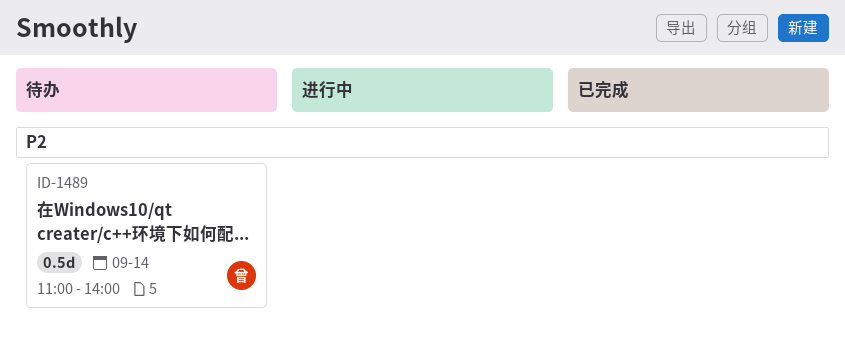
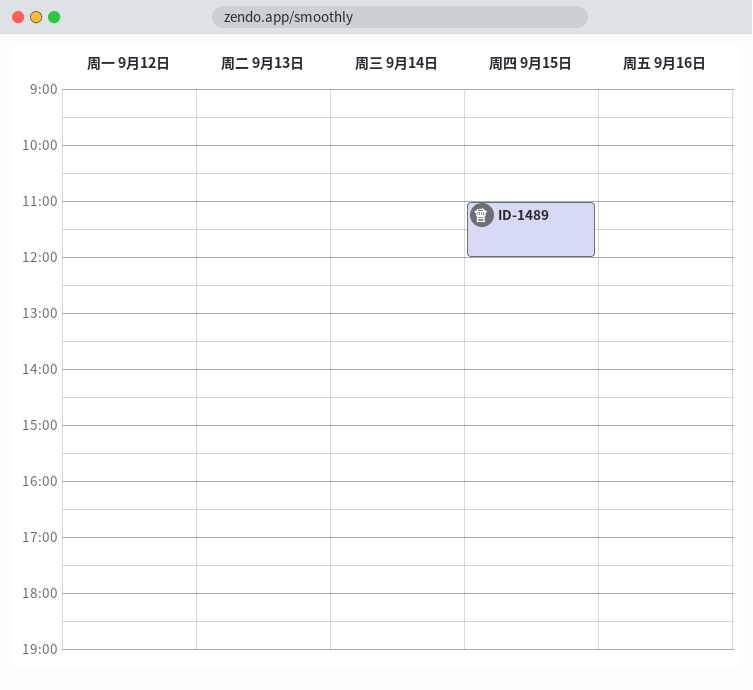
ID-1489, day: Sep 14 -> Sep 15
ID-1489, ends: 14:00 -> 12:00

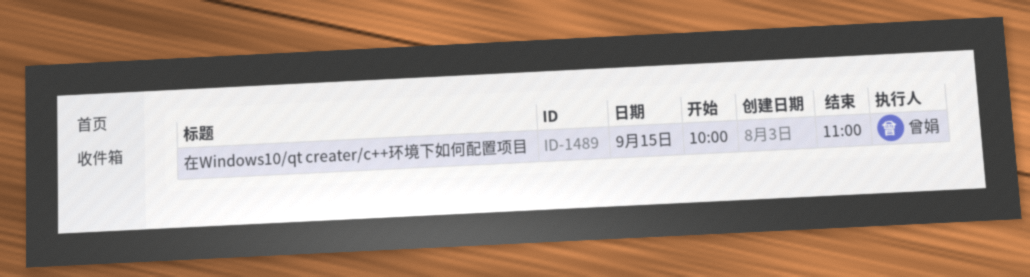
ID-1489, begins: 11:00 -> 10:00
ID-1489, ends: 12:00 -> 11:00

